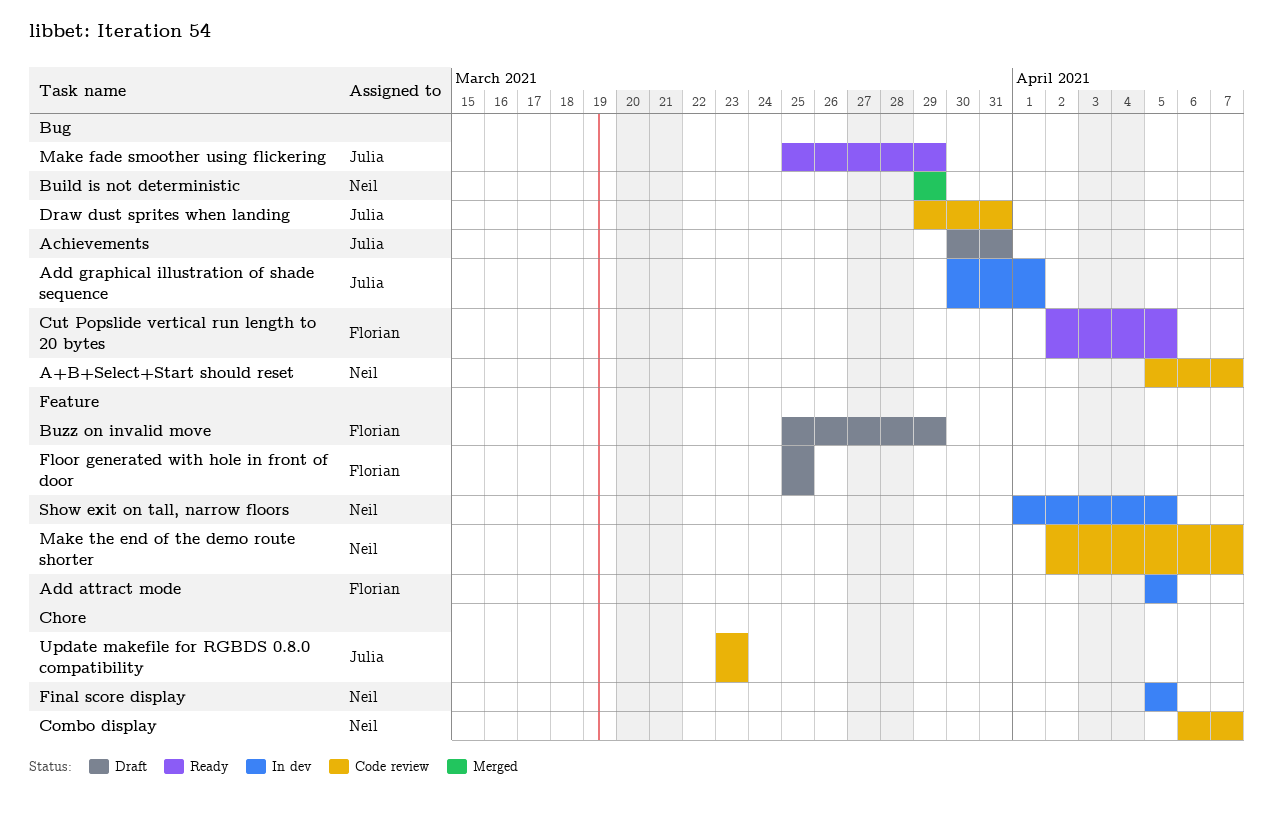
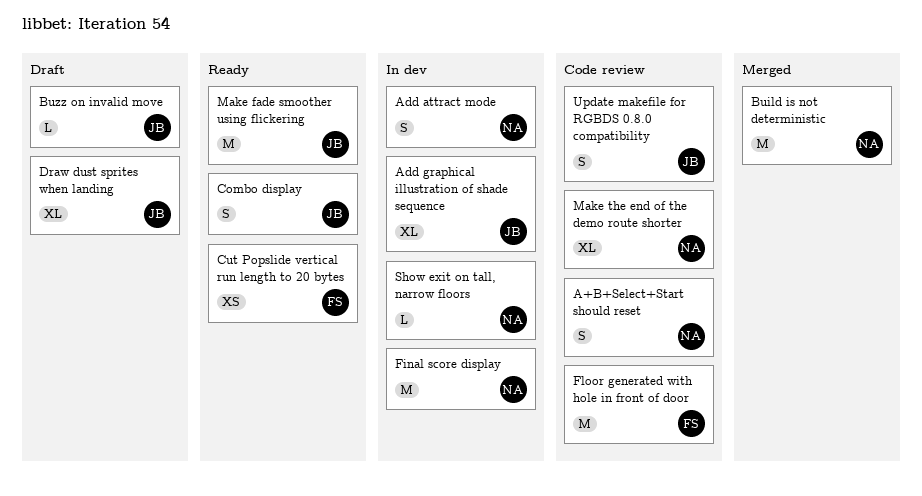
Achievements: present -> none
Add attract mode, owner: Florian -> Neil
Buzz on invalid move, owner: Florian -> Julia
Combo display, status: Code review -> Ready
Combo display, owner: Neil -> Julia
Draw dust sprites when landing, status: Code review -> Draft
Floor generated with hole in front of door, status: Draft -> Code review

